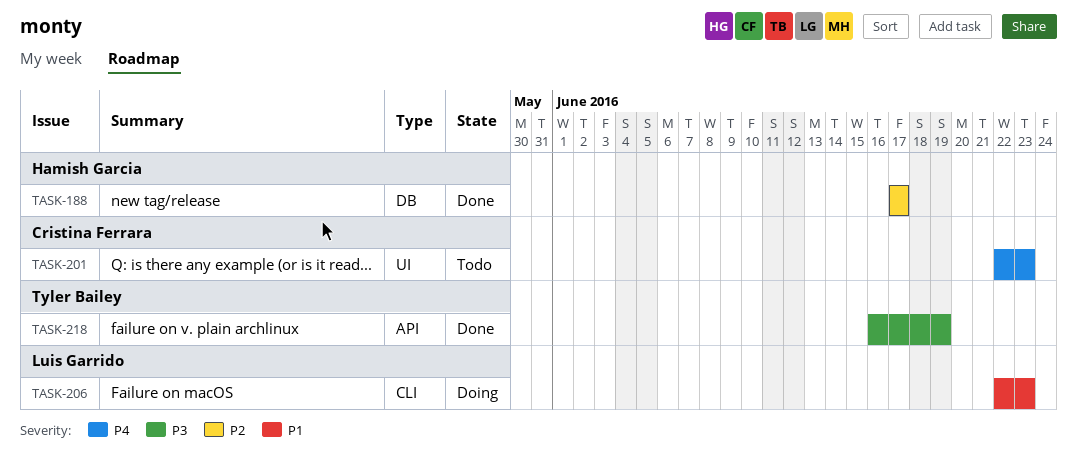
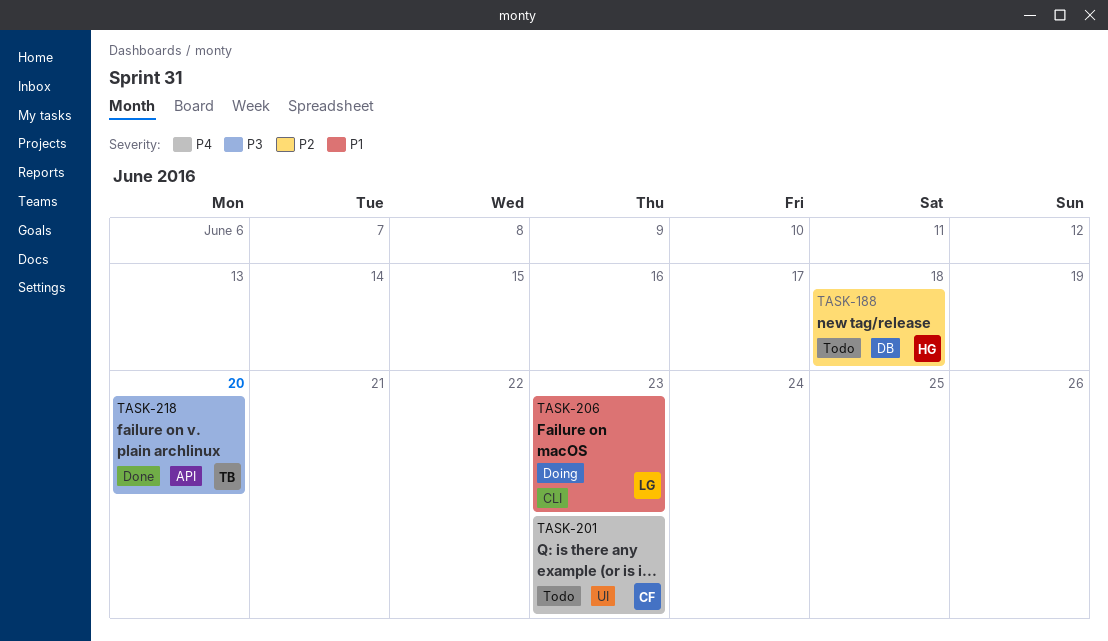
TASK-188, status: Done -> Todo
TASK-188, due: Jun 17 -> Jun 18
TASK-218, due: Jun 19 -> Jun 20

